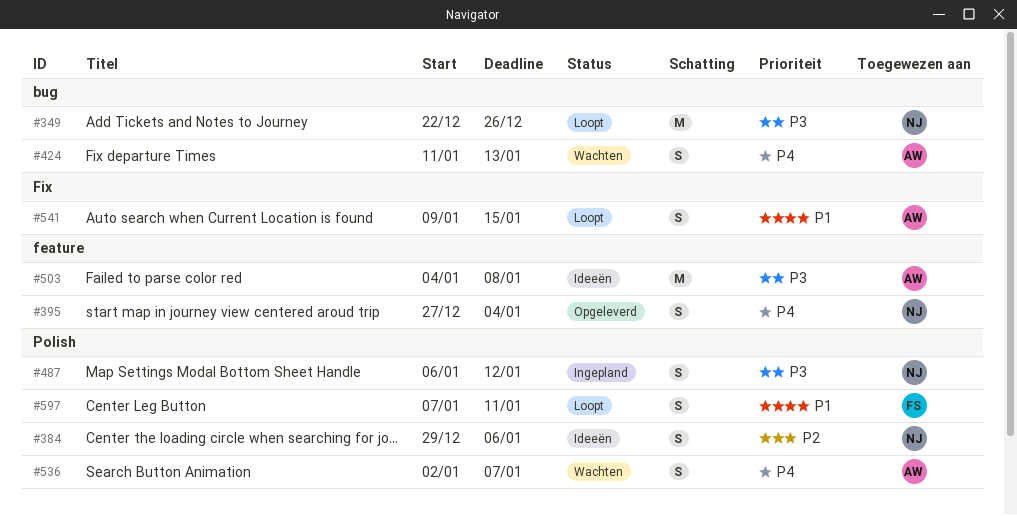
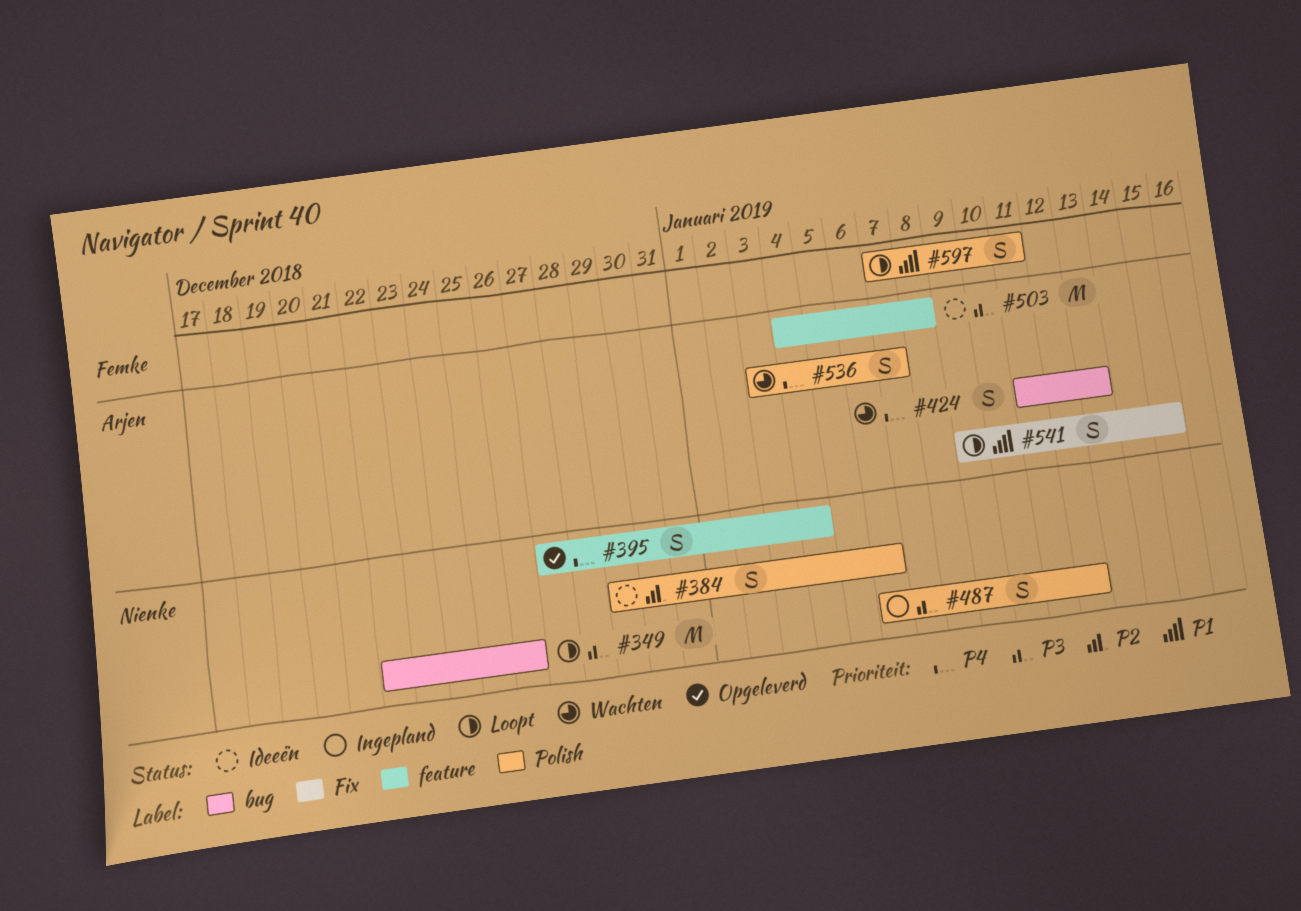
#536, start: Jan 2 -> Jan 3

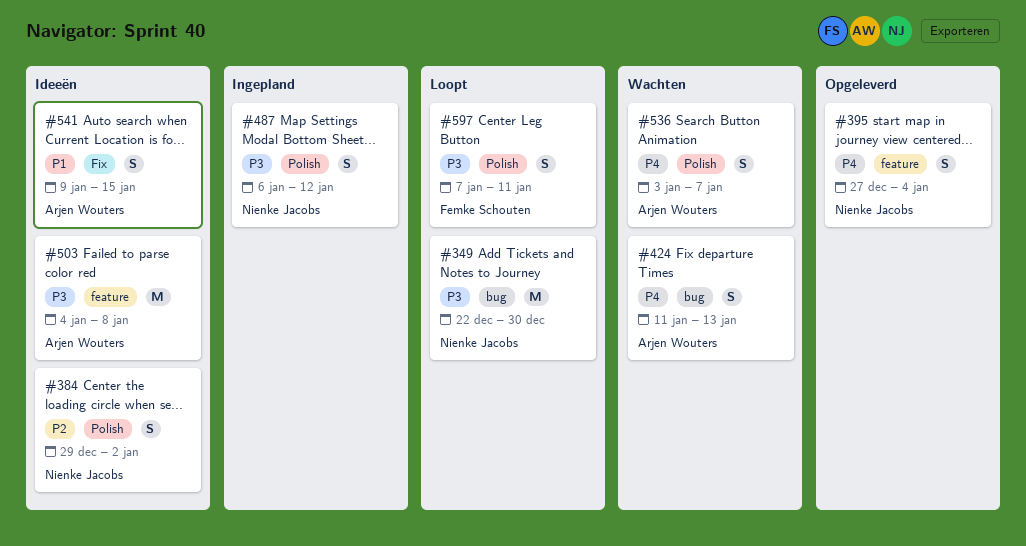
#349, due: Dec 26 -> Dec 30
#384, due: Jan 6 -> Jan 2
#541, status: Loopt -> Ideeën
#597, priority: P1 -> P3

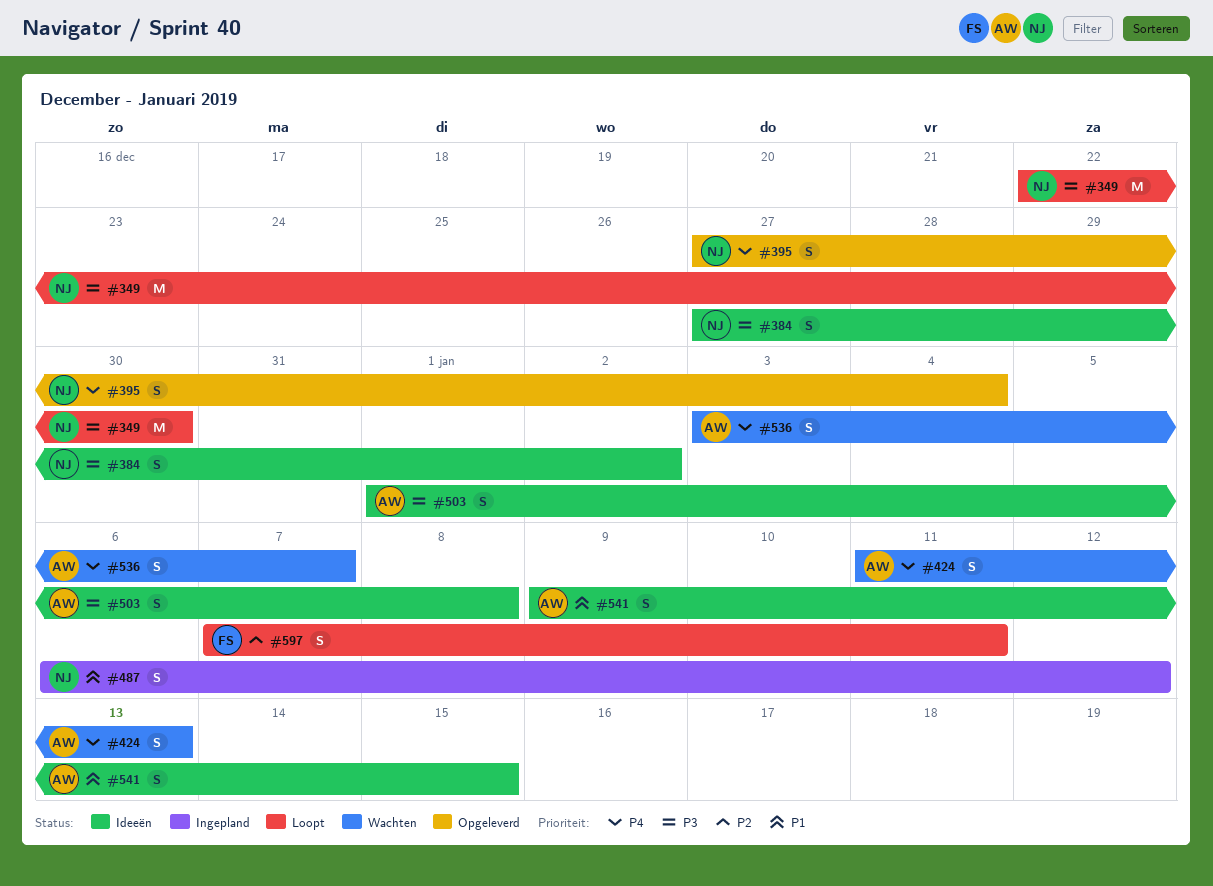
#384, priority: P2 -> P3
#384, start: Dec 29 -> Dec 27
#487, priority: P3 -> P1
#503, estimate: M -> S
#503, start: Jan 4 -> Jan 1
#597, priority: P3 -> P2

